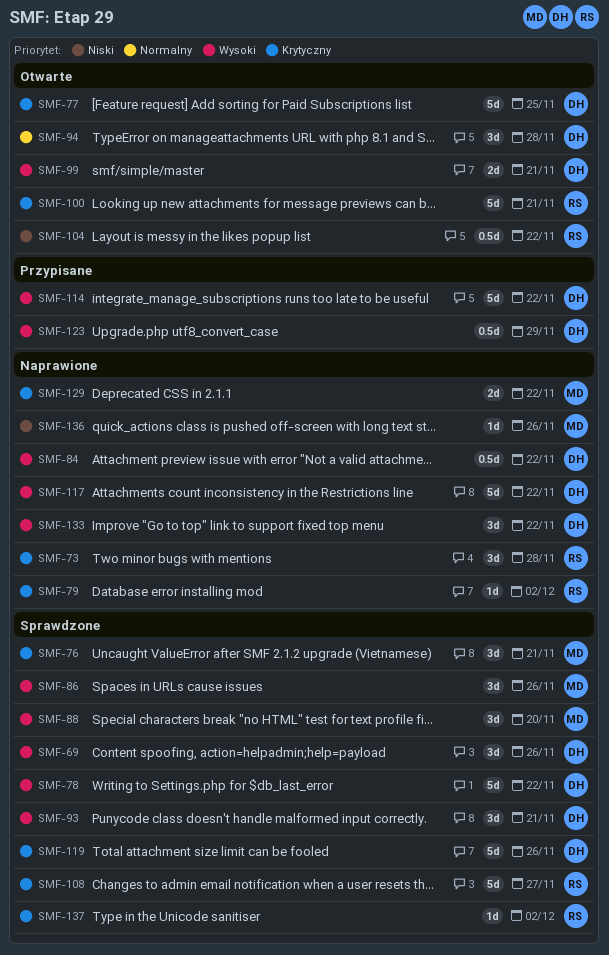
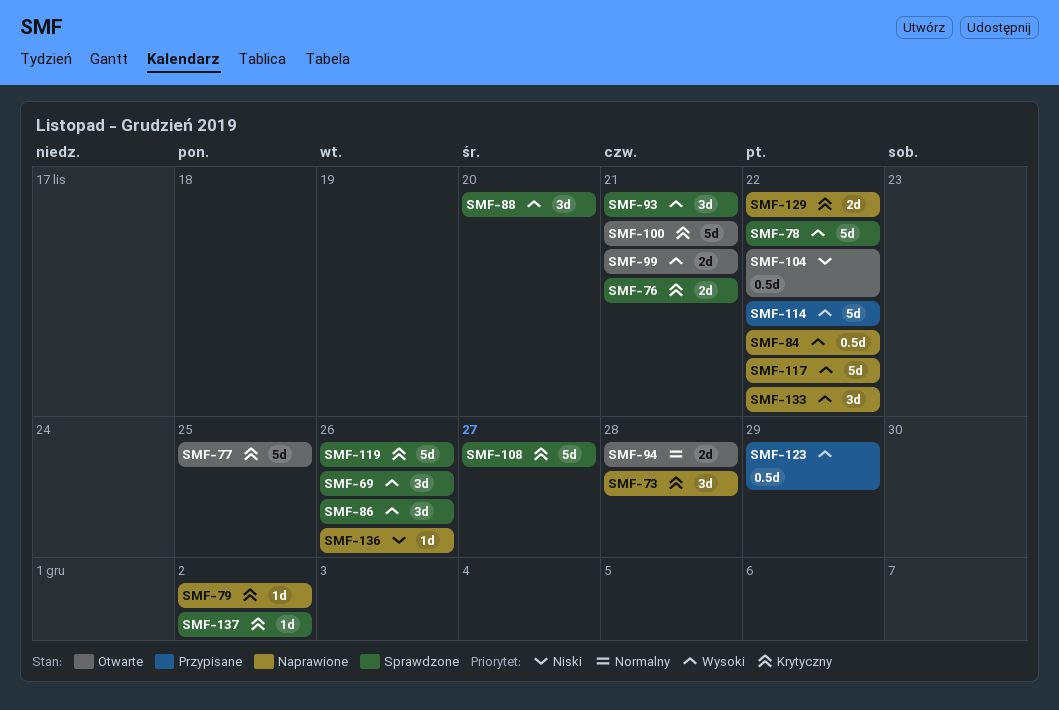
SMF-76, estimate: 3d -> 2d
SMF-94, estimate: 3d -> 2d

